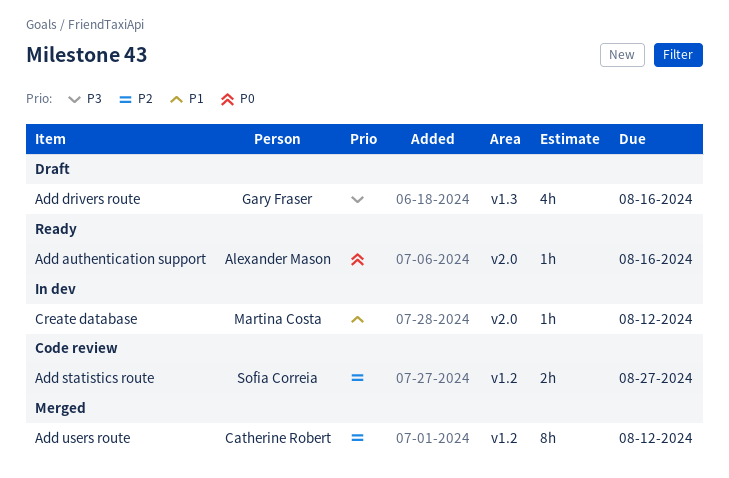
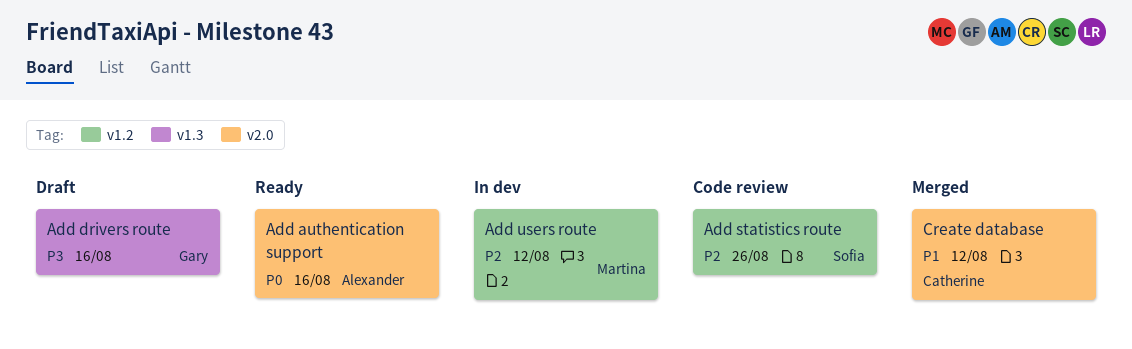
Add statistics route, due: Aug 27 -> Aug 26
Add users route, status: Merged -> In dev
Add users route, owner: Catherine Robert -> Martina Costa
Create database, status: In dev -> Merged
Create database, owner: Martina Costa -> Catherine Robert

